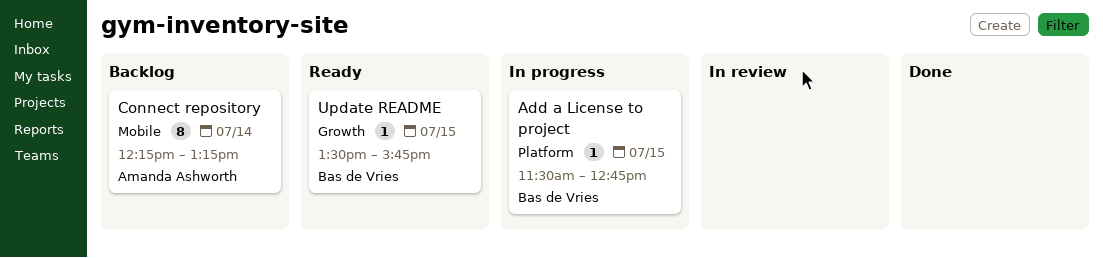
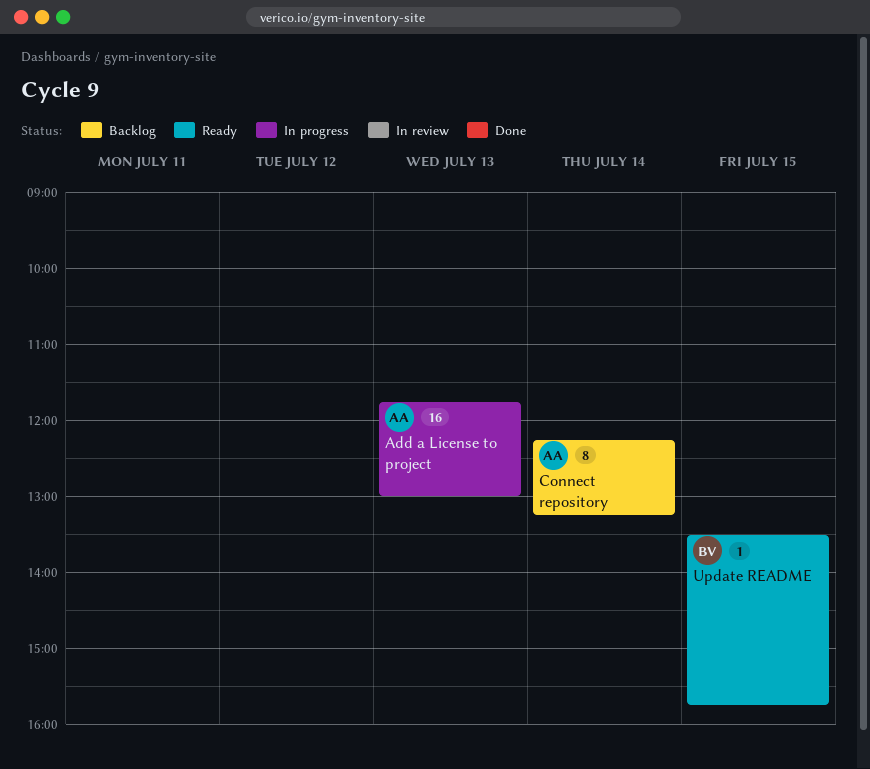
Add a License to project, owner: Bas de Vries -> Amanda Ashworth
Add a License to project, estimate: 1 -> 16
Add a License to project, day: Jul 15 -> Jul 13
Add a License to project, begins: 11:30 -> 11:45
Add a License to project, ends: 12:45 -> 13:00

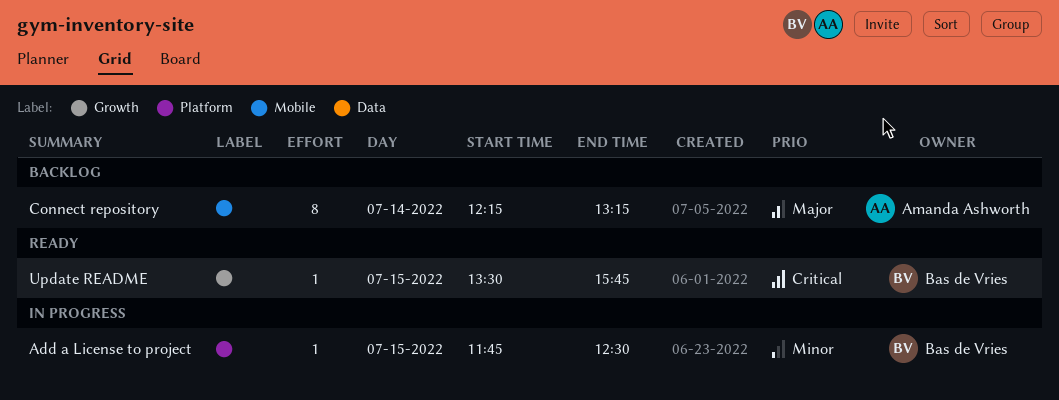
Add a License to project, owner: Amanda Ashworth -> Bas de Vries
Add a License to project, estimate: 16 -> 1
Add a License to project, day: Jul 13 -> Jul 15
Add a License to project, ends: 13:00 -> 12:30

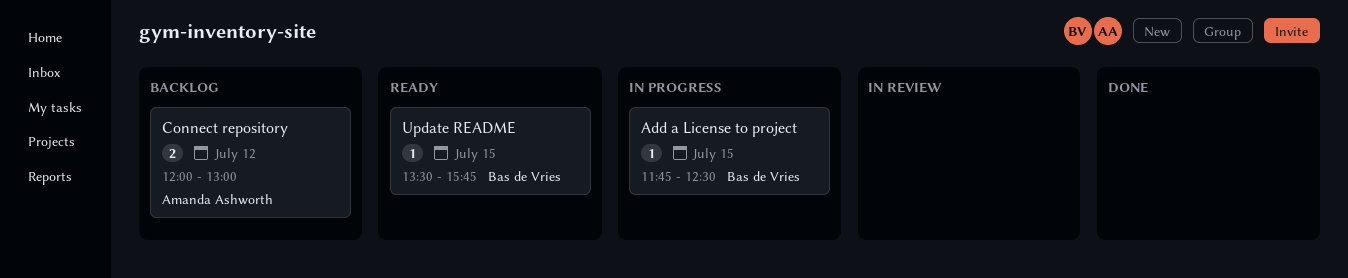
Connect repository, estimate: 8 -> 2
Connect repository, day: Jul 14 -> Jul 12
Connect repository, begins: 12:15 -> 12:00
Connect repository, ends: 13:15 -> 13:00

